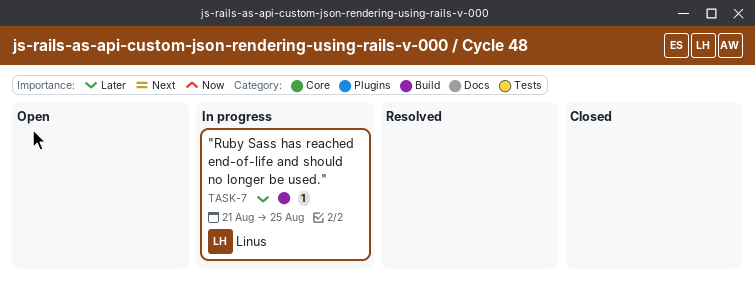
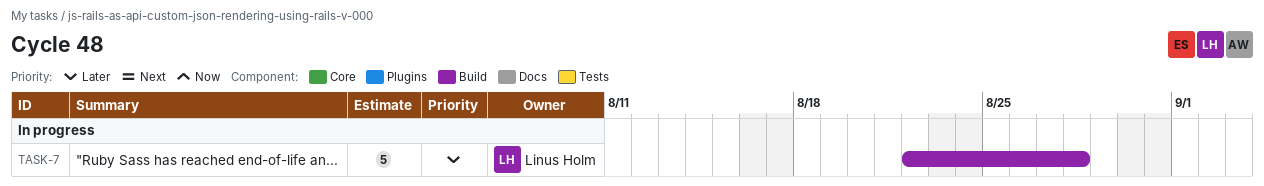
TASK-7, estimate: 1 -> 5
TASK-7, start: Aug 21 -> Aug 22
TASK-7, due: Aug 25 -> Aug 28

